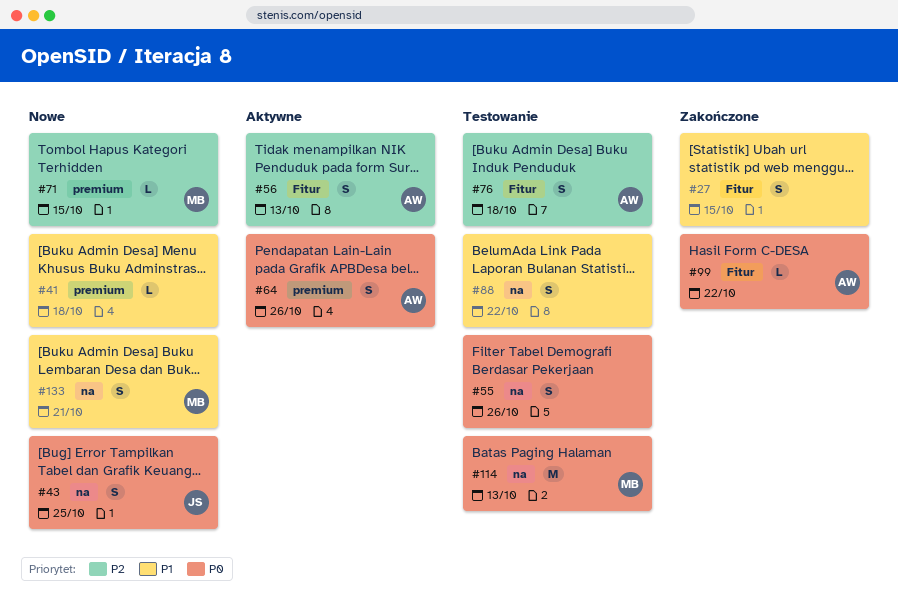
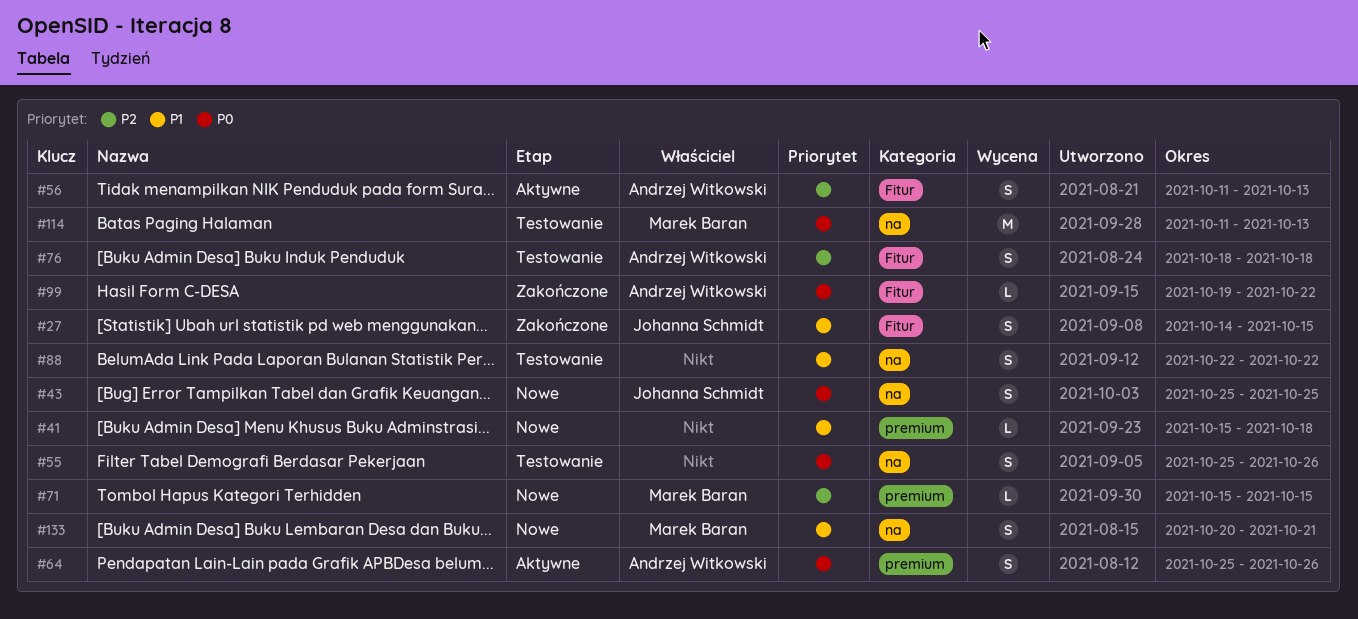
#27, owner: none -> Johanna Schmidt

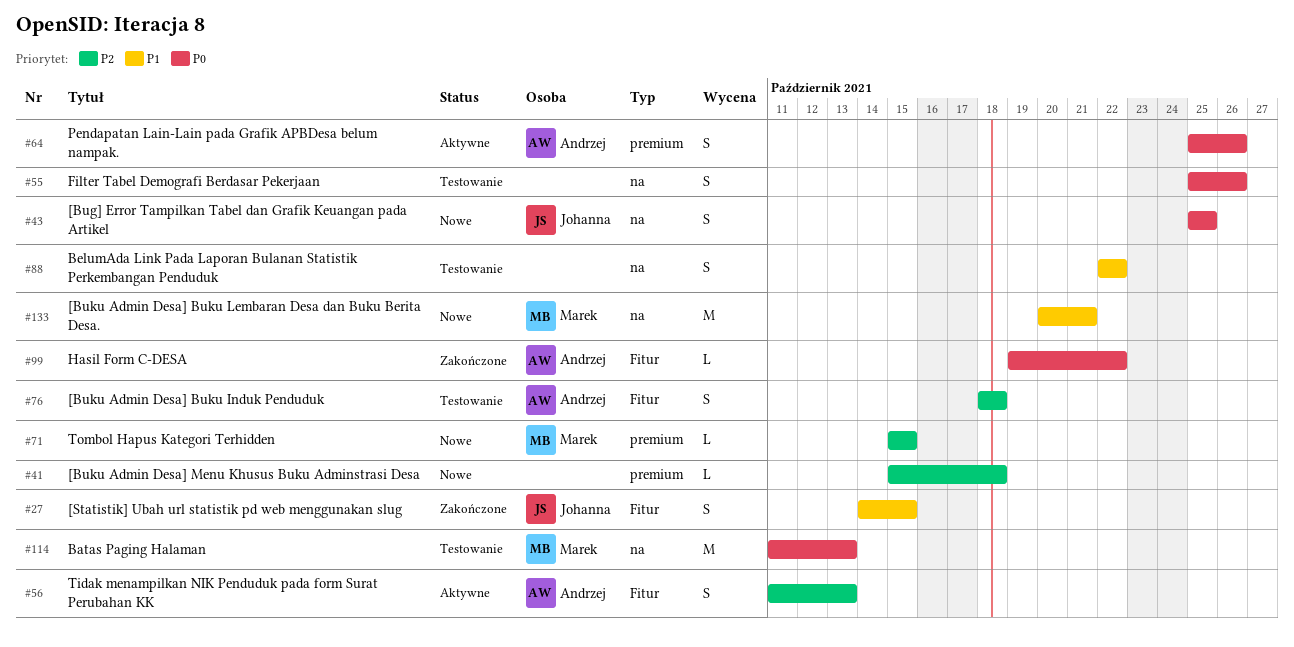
#41, priority: P1 -> P2
#133, estimate: S -> M

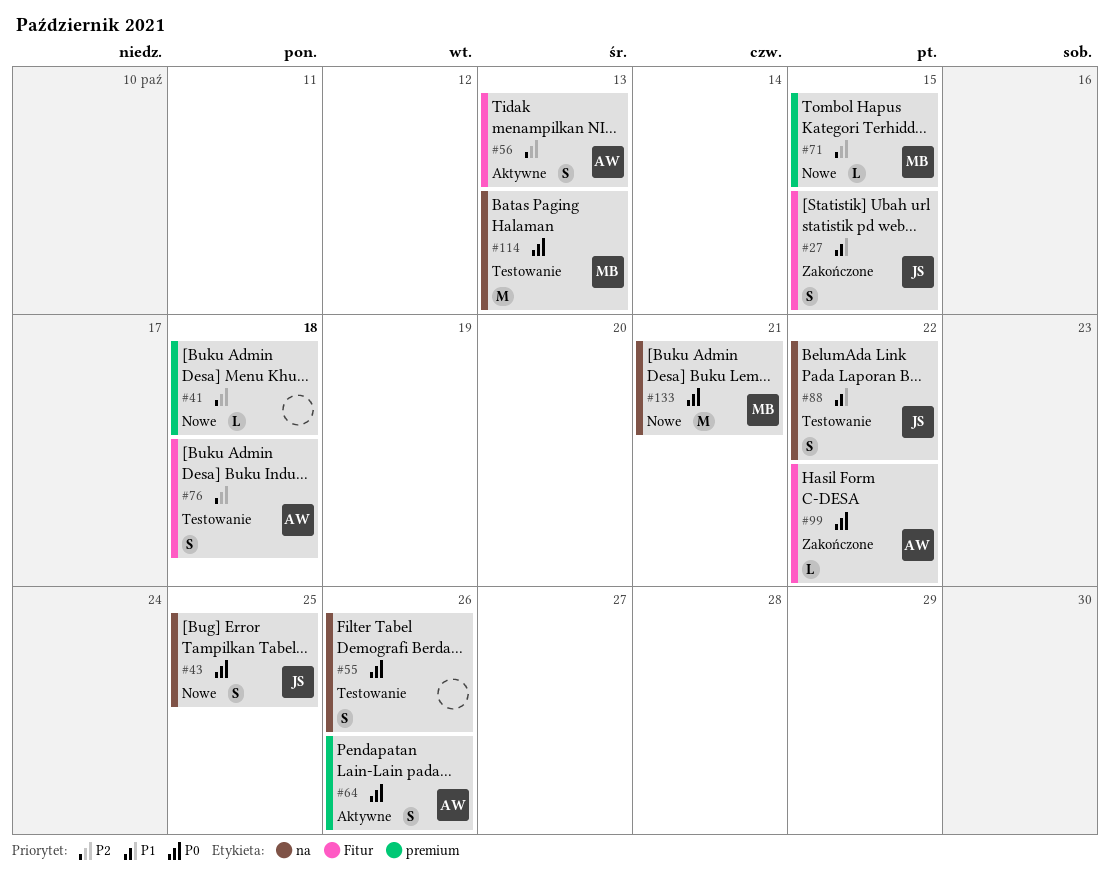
#88, owner: none -> Johanna
#133, priority: P1 -> P0

